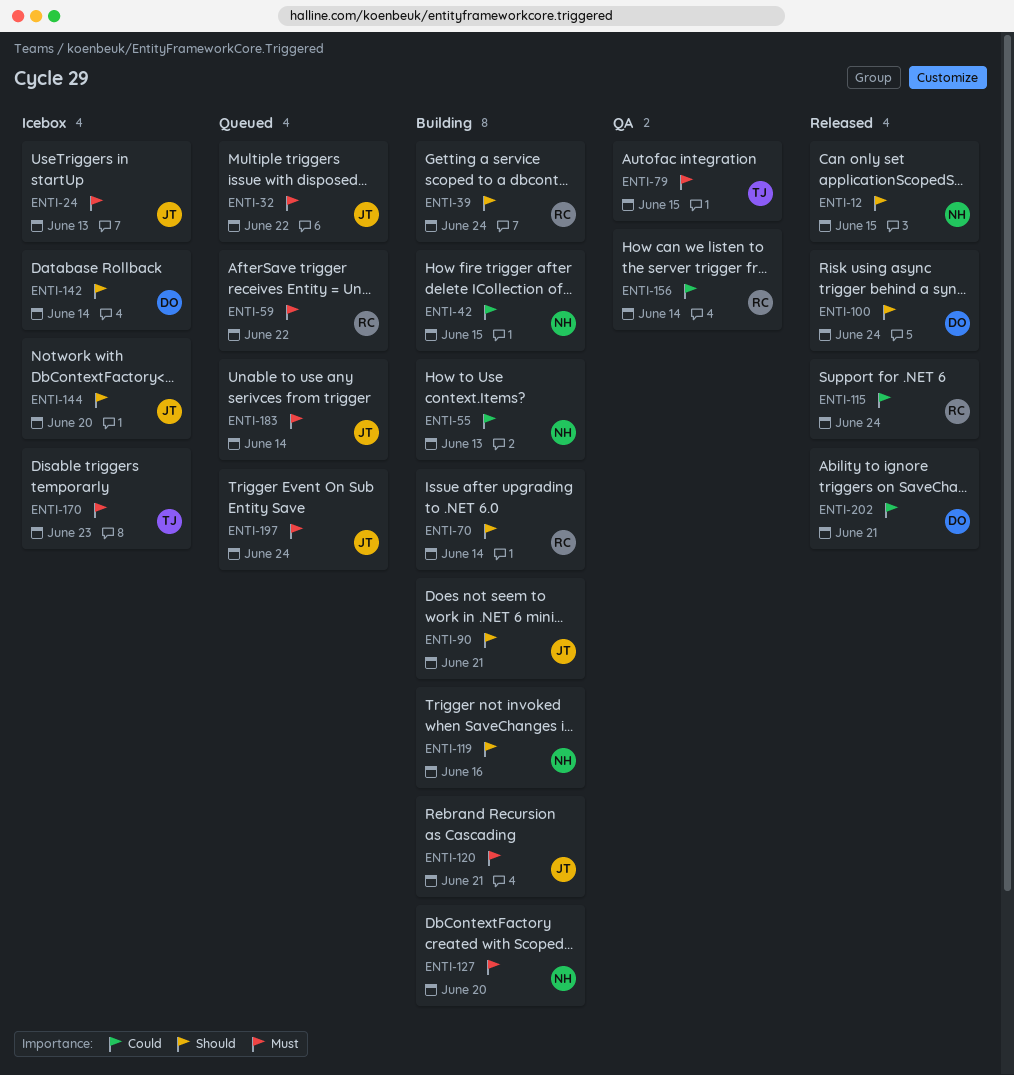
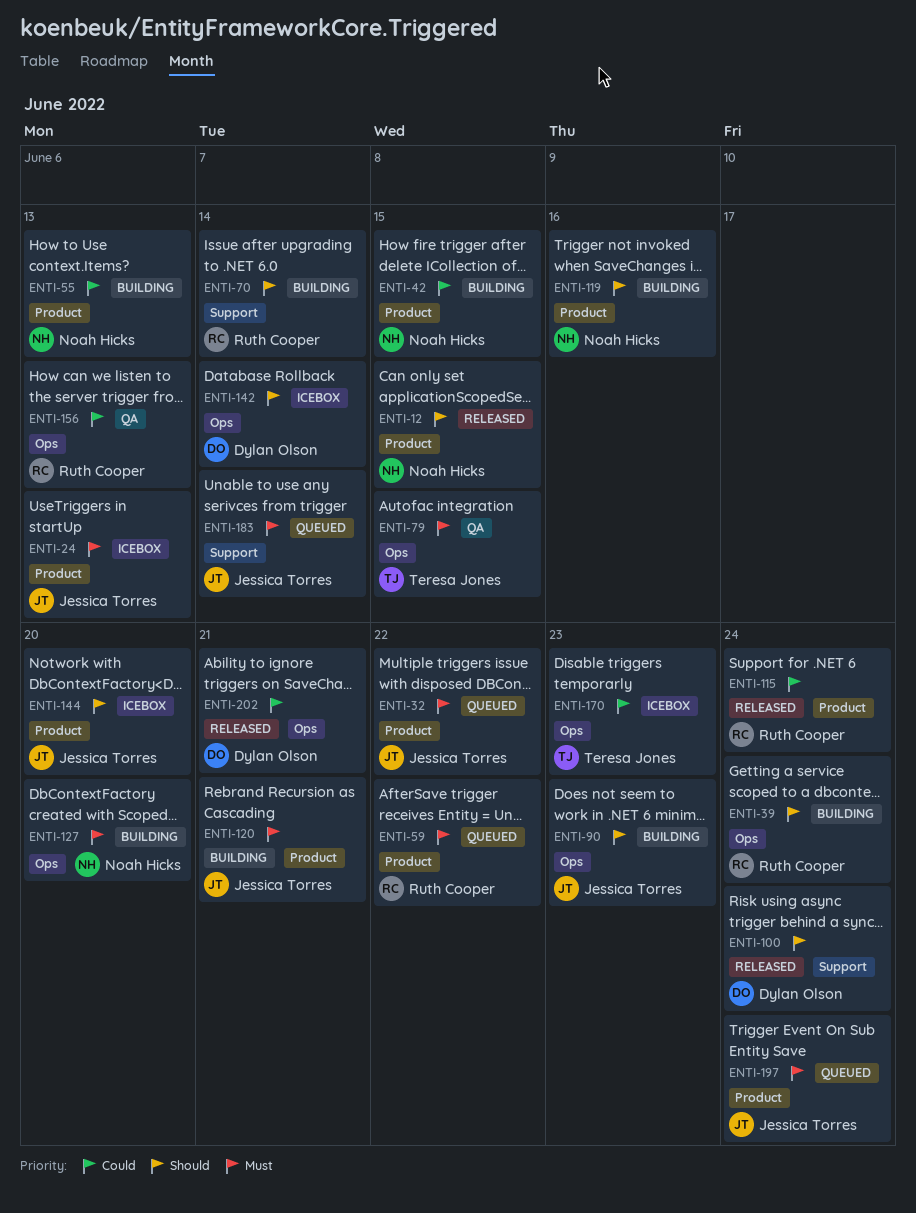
ENTI-90, due: Jun 21 -> Jun 23
ENTI-156, due: Jun 14 -> Jun 13
ENTI-170, priority: Must -> Could

